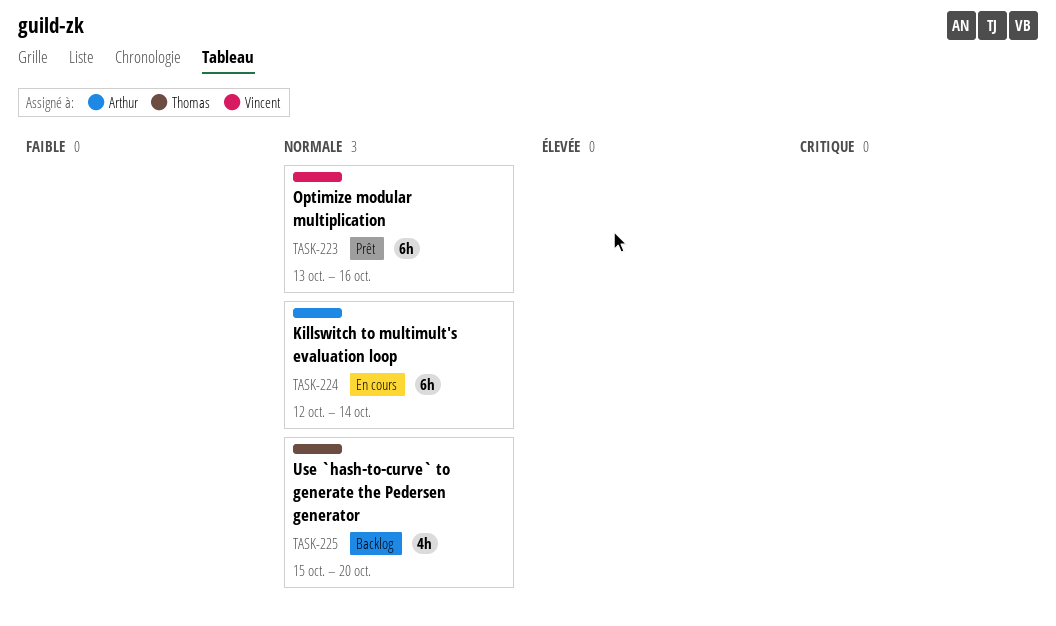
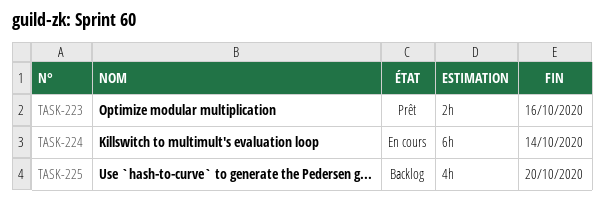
TASK-223, estimate: 6h -> 2h

